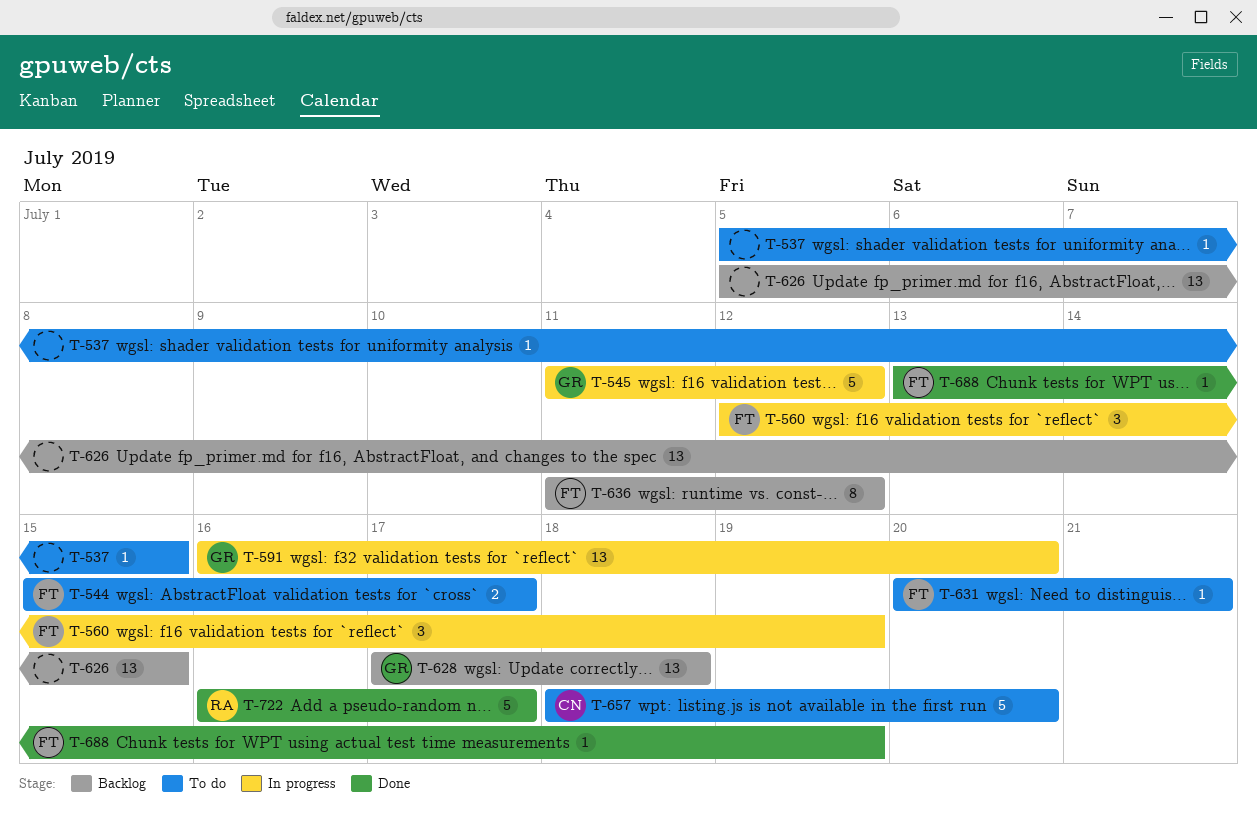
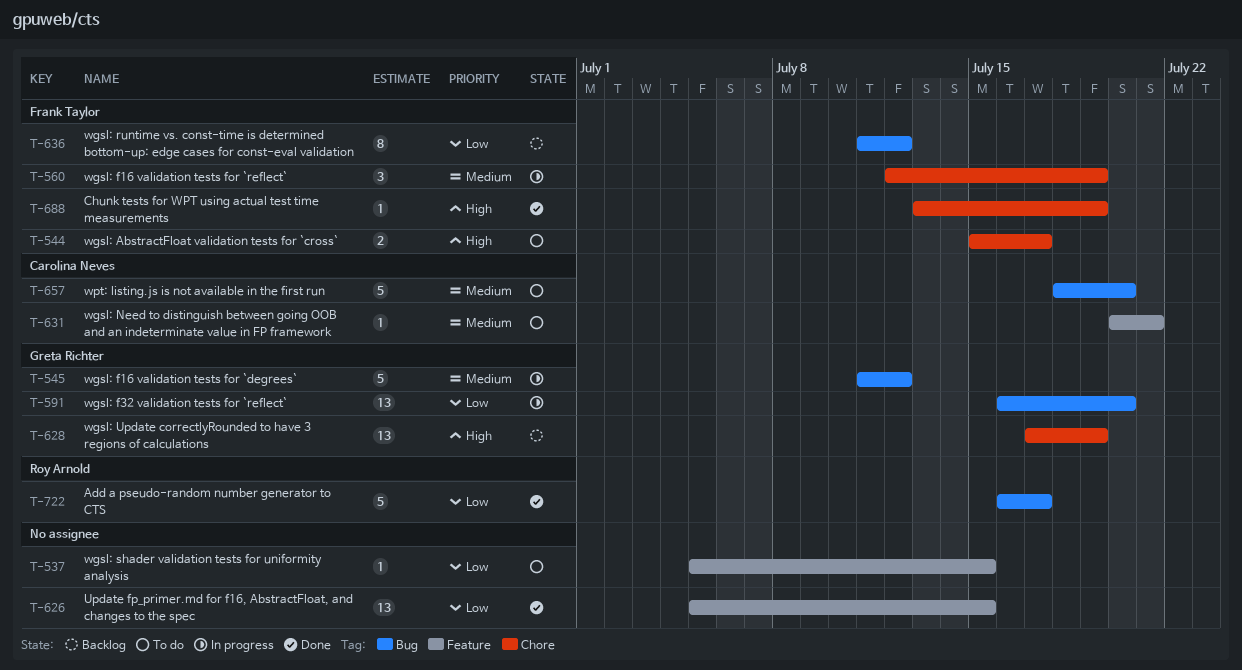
T-626, status: Backlog -> Done
T-628, due: Jul 18 -> Jul 19
T-631, owner: Frank Taylor -> Carolina Neves

